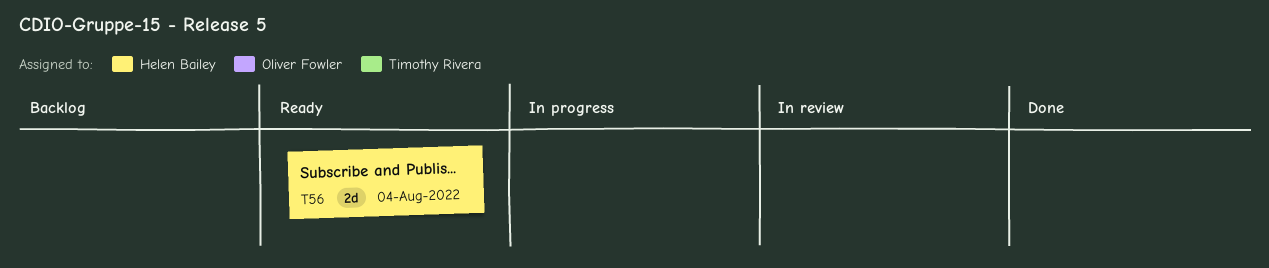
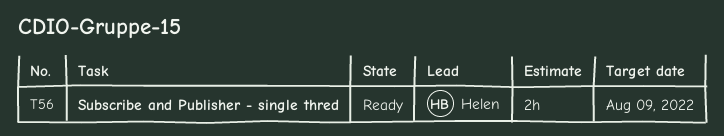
T56, estimate: 2d -> 2h
T56, due: Aug 4 -> Aug 9

